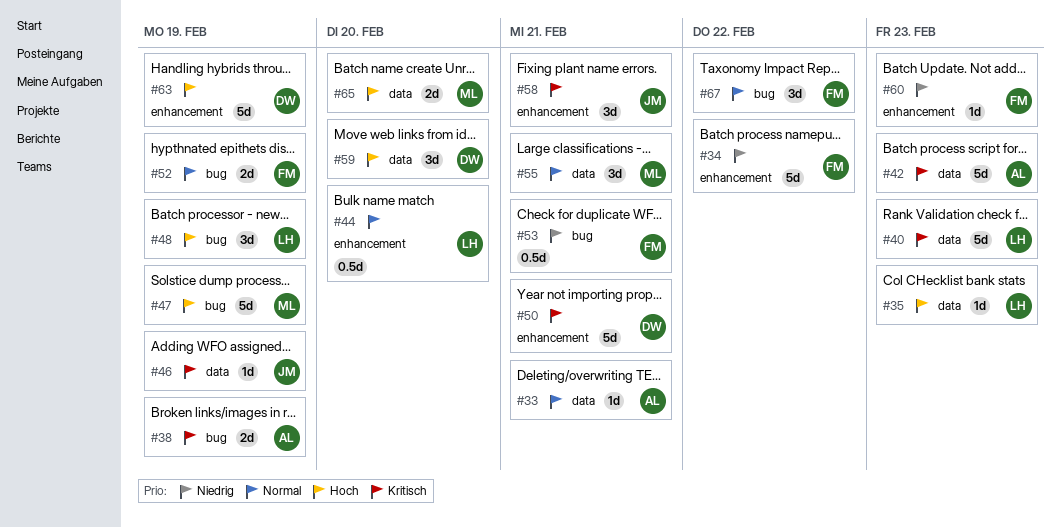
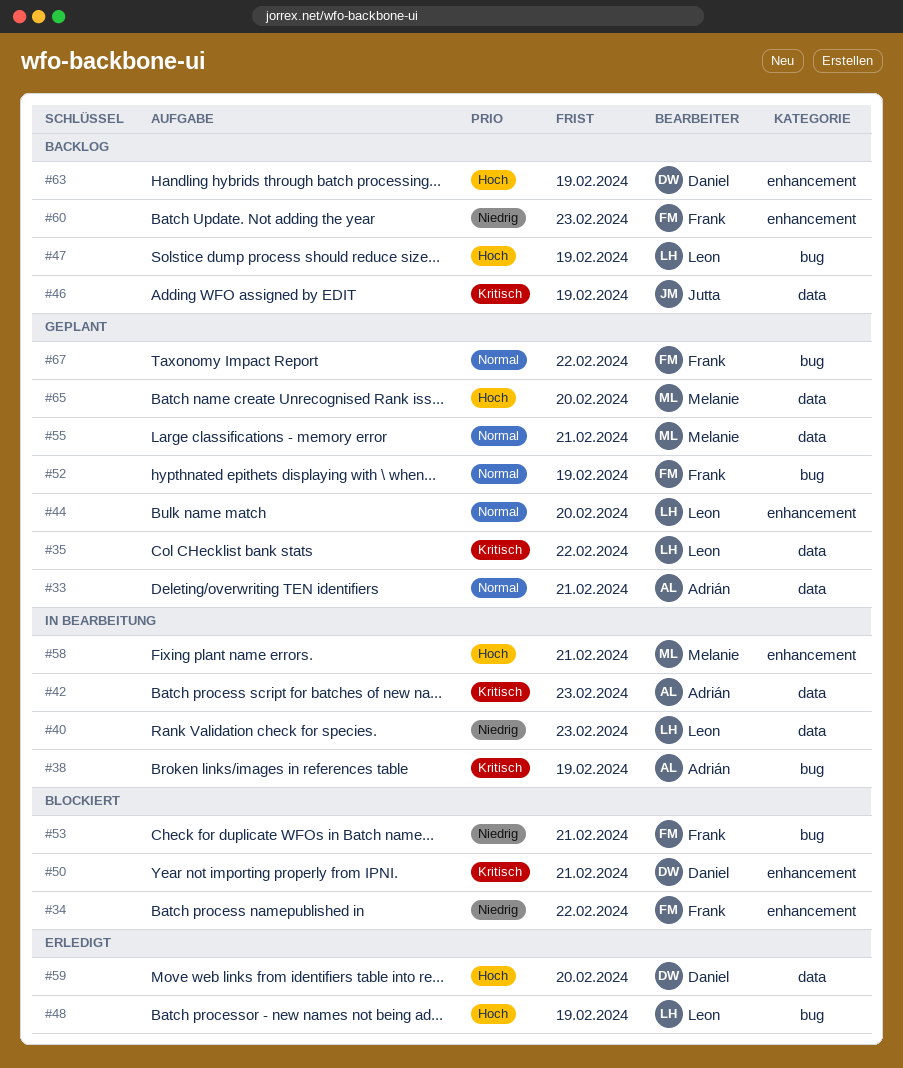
#35, priority: Hoch -> Kritisch
#35, due: Feb 23 -> Feb 22
#40, priority: Kritisch -> Niedrig
#47, owner: Melanie -> Leon
#58, owner: Jutta -> Melanie
#58, priority: Kritisch -> Hoch

